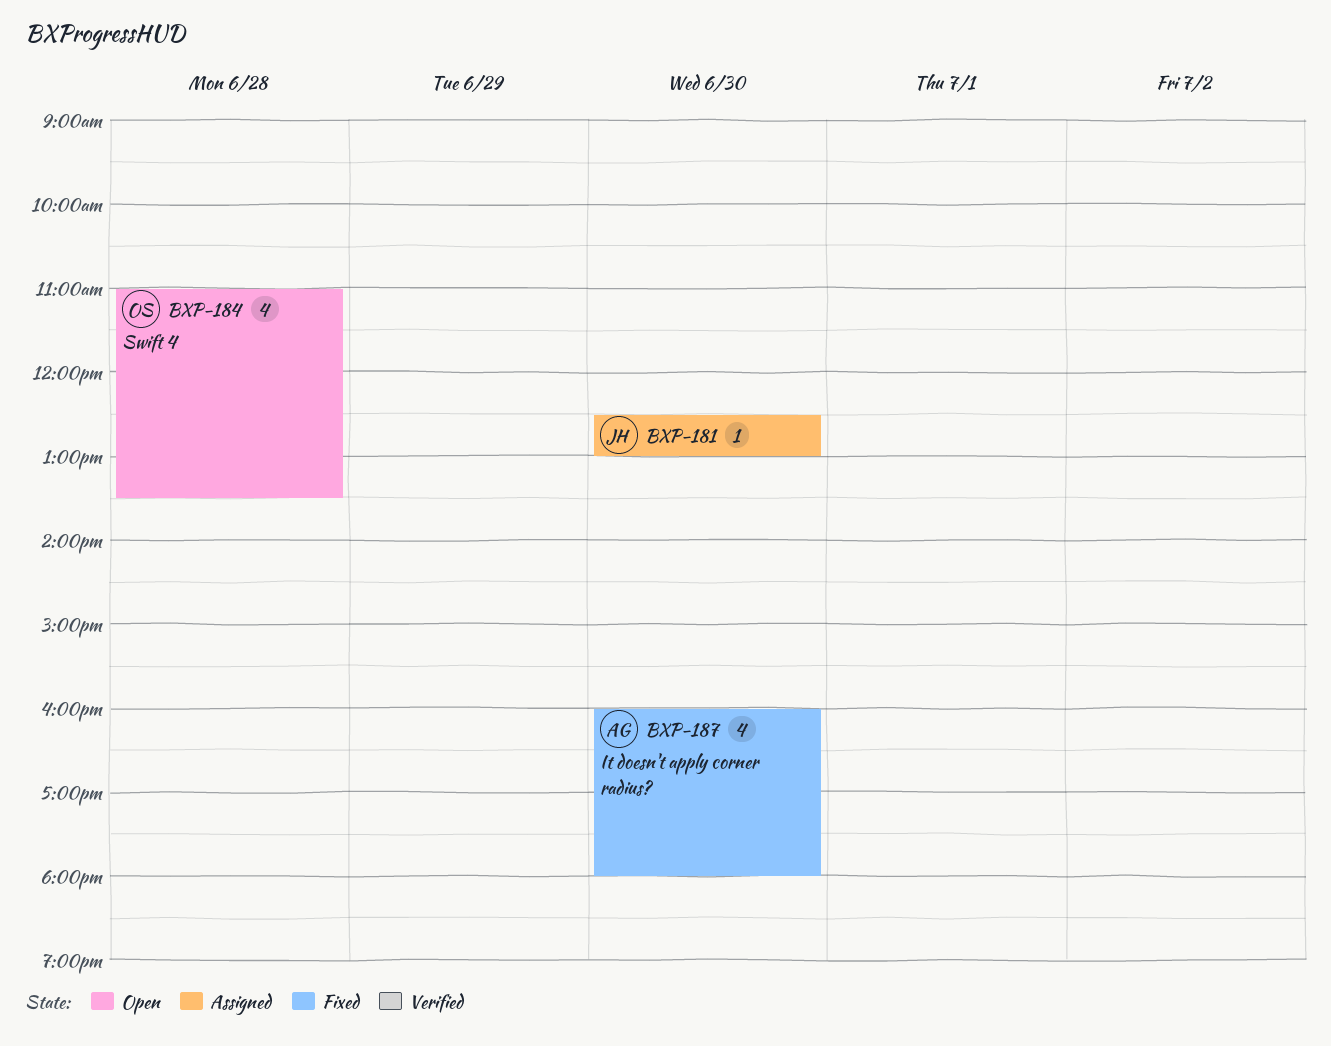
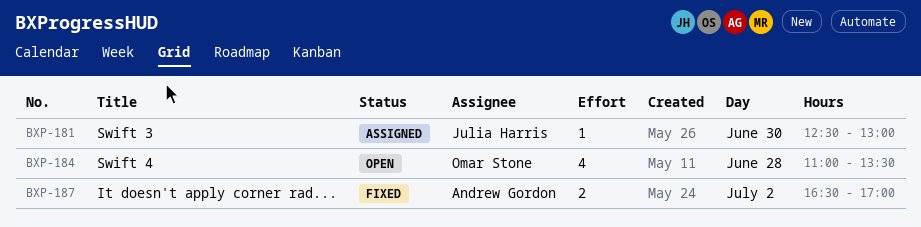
BXP-187, estimate: 4 -> 2
BXP-187, day: Jun 30 -> Jul 2
BXP-187, begins: 16:00 -> 16:30
BXP-187, ends: 18:00 -> 17:00

